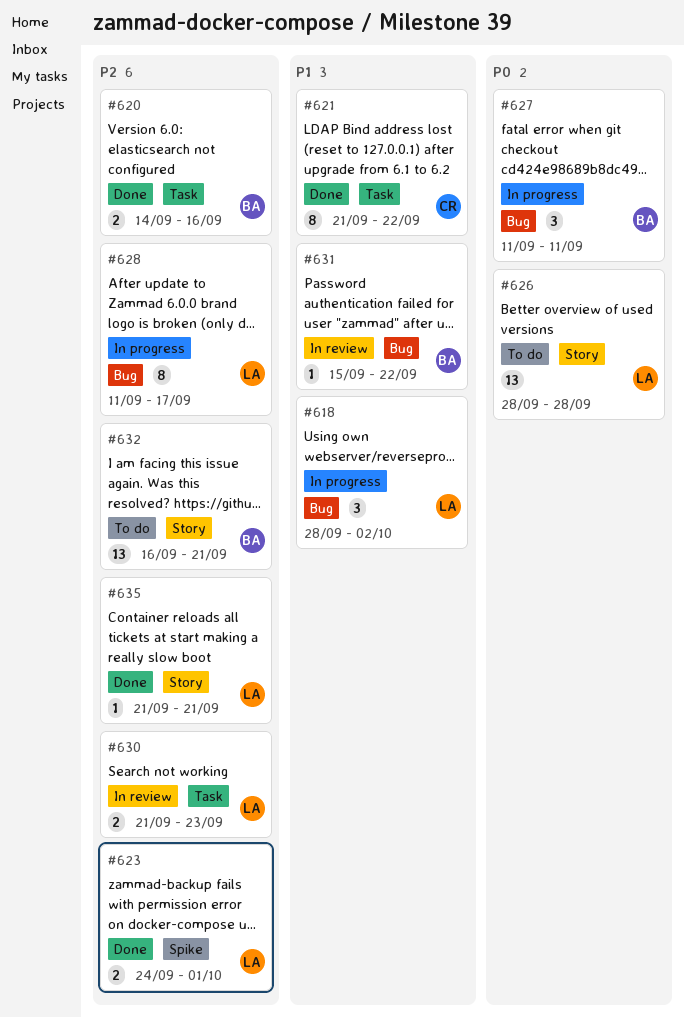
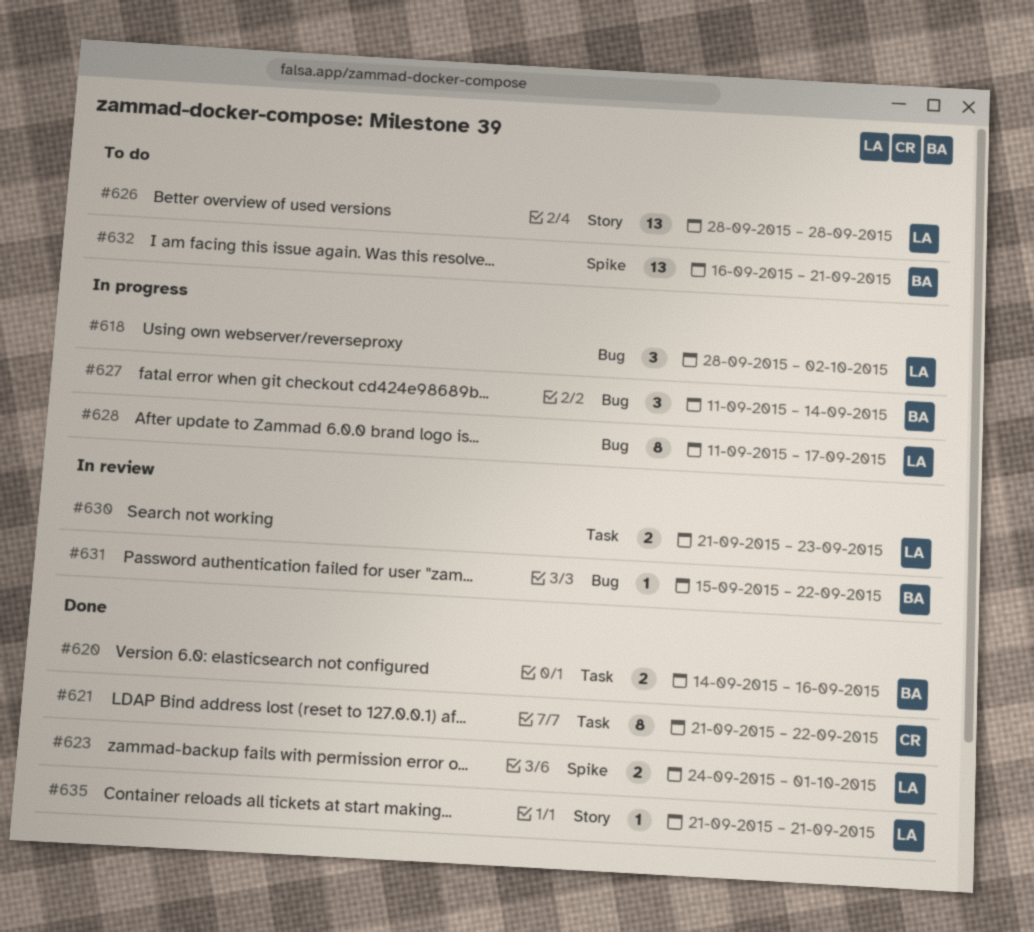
#627, due: Sep 11 -> Sep 14
#632, label: Story -> Spike

